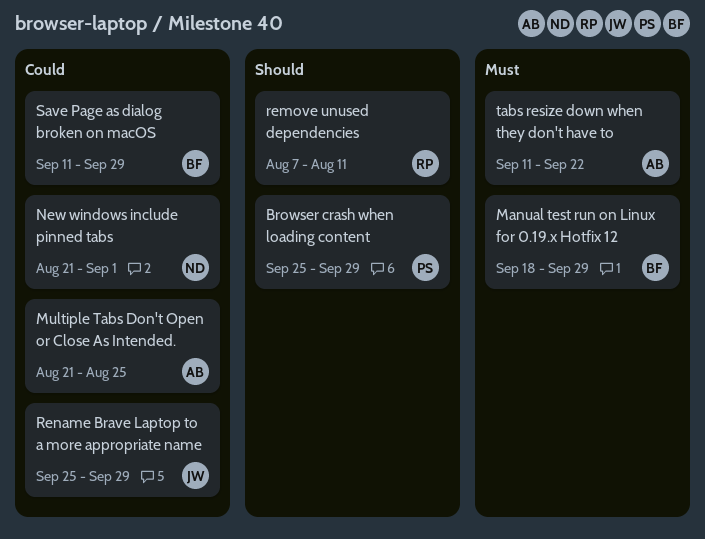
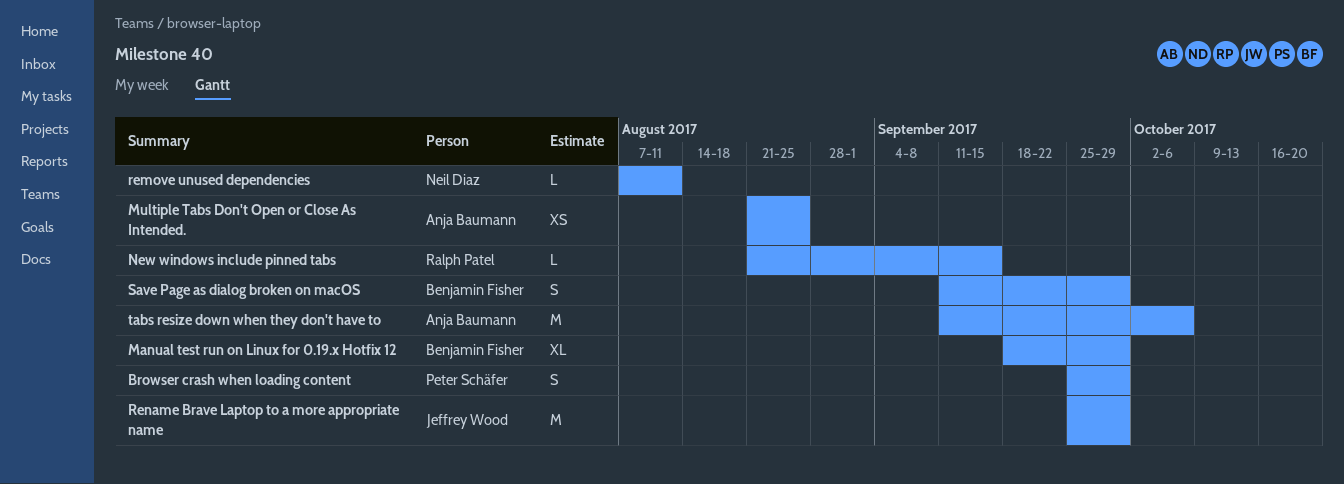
New windows include pinned tabs, owner: Neil Diaz -> Ralph Patel
New windows include pinned tabs, due: Sep 1 -> Sep 15
remove unused dependencies, owner: Ralph Patel -> Neil Diaz
tabs resize down when they don't have to, due: Sep 22 -> Oct 6

